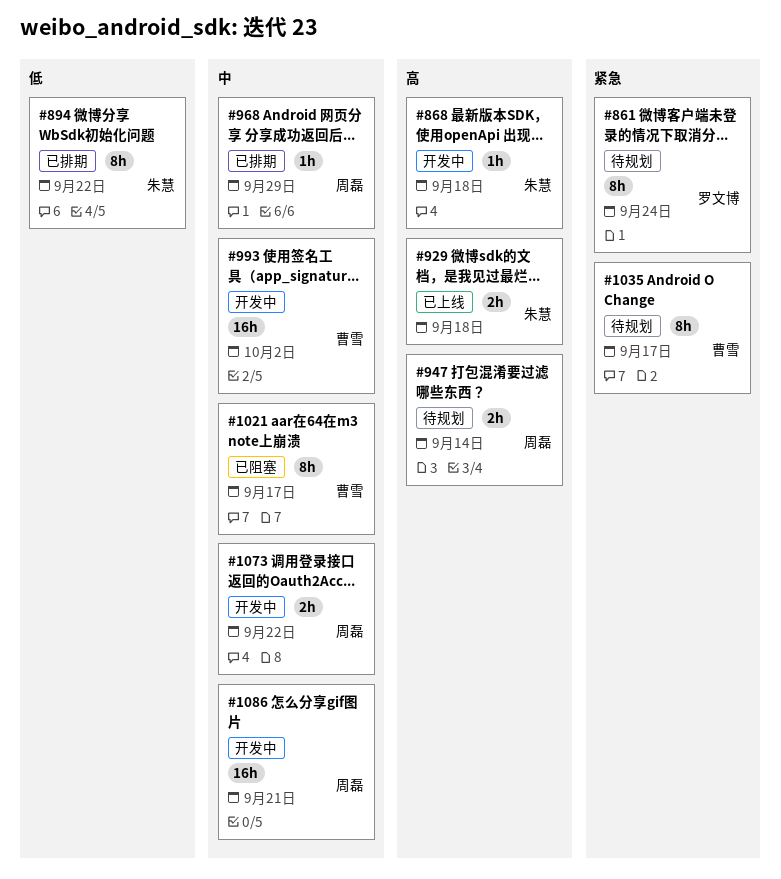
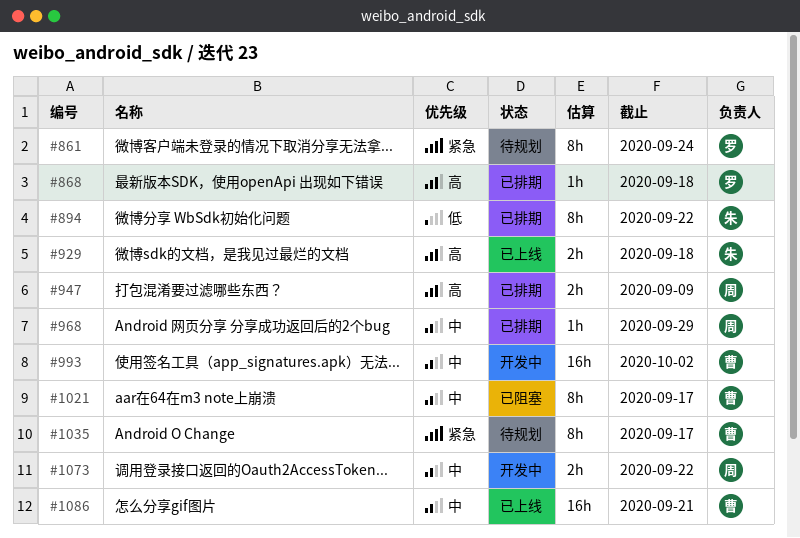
#868, status: 开发中 -> 已排期
#868, owner: 朱慧 -> 罗文博
#947, status: 待规划 -> 已排期
#947, due: Sep 14 -> Sep 9
#1086, status: 开发中 -> 已上线
#1086, owner: 周磊 -> 曹雪

